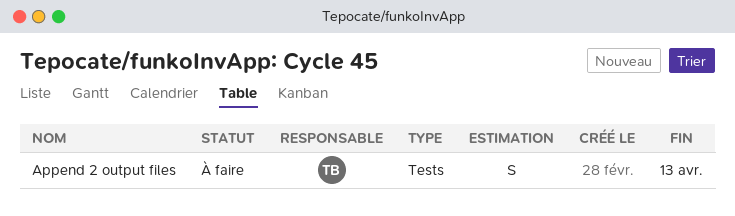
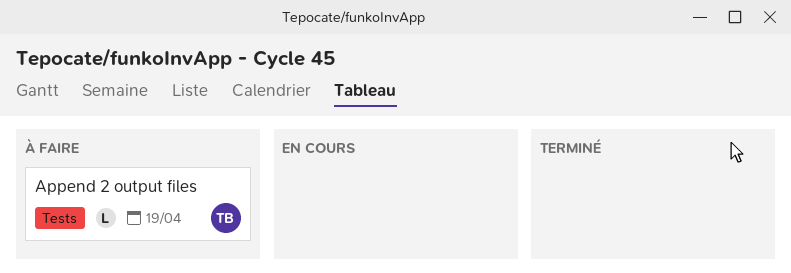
Append 2 output files, estimate: S -> L
Append 2 output files, due: Apr 13 -> Apr 19

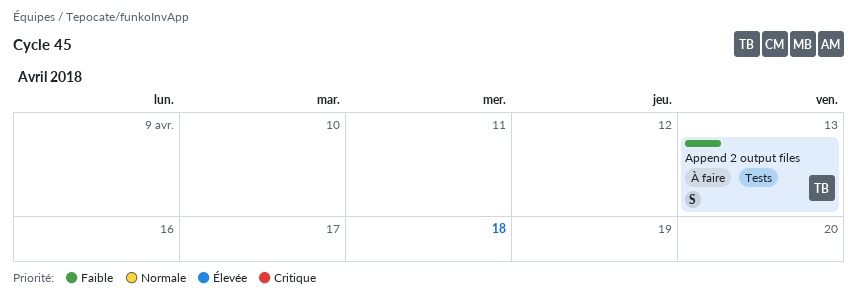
Append 2 output files, estimate: L -> S
Append 2 output files, due: Apr 19 -> Apr 13

